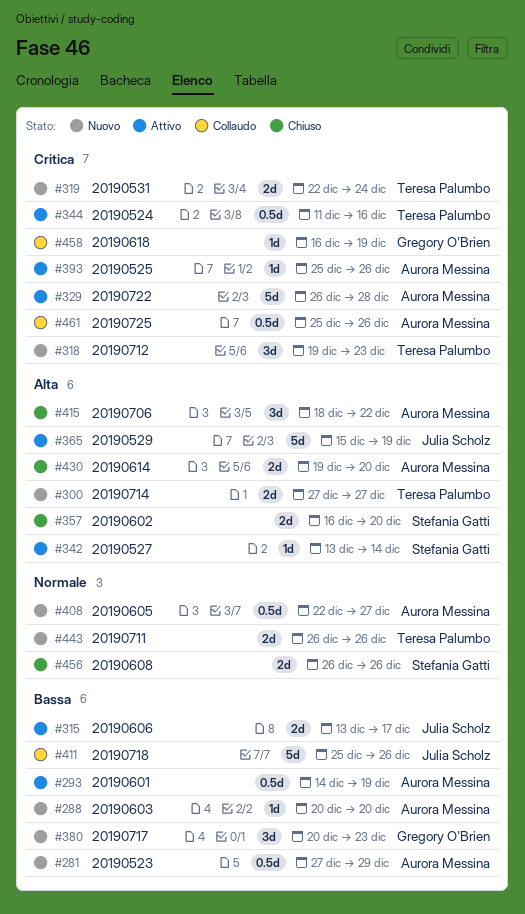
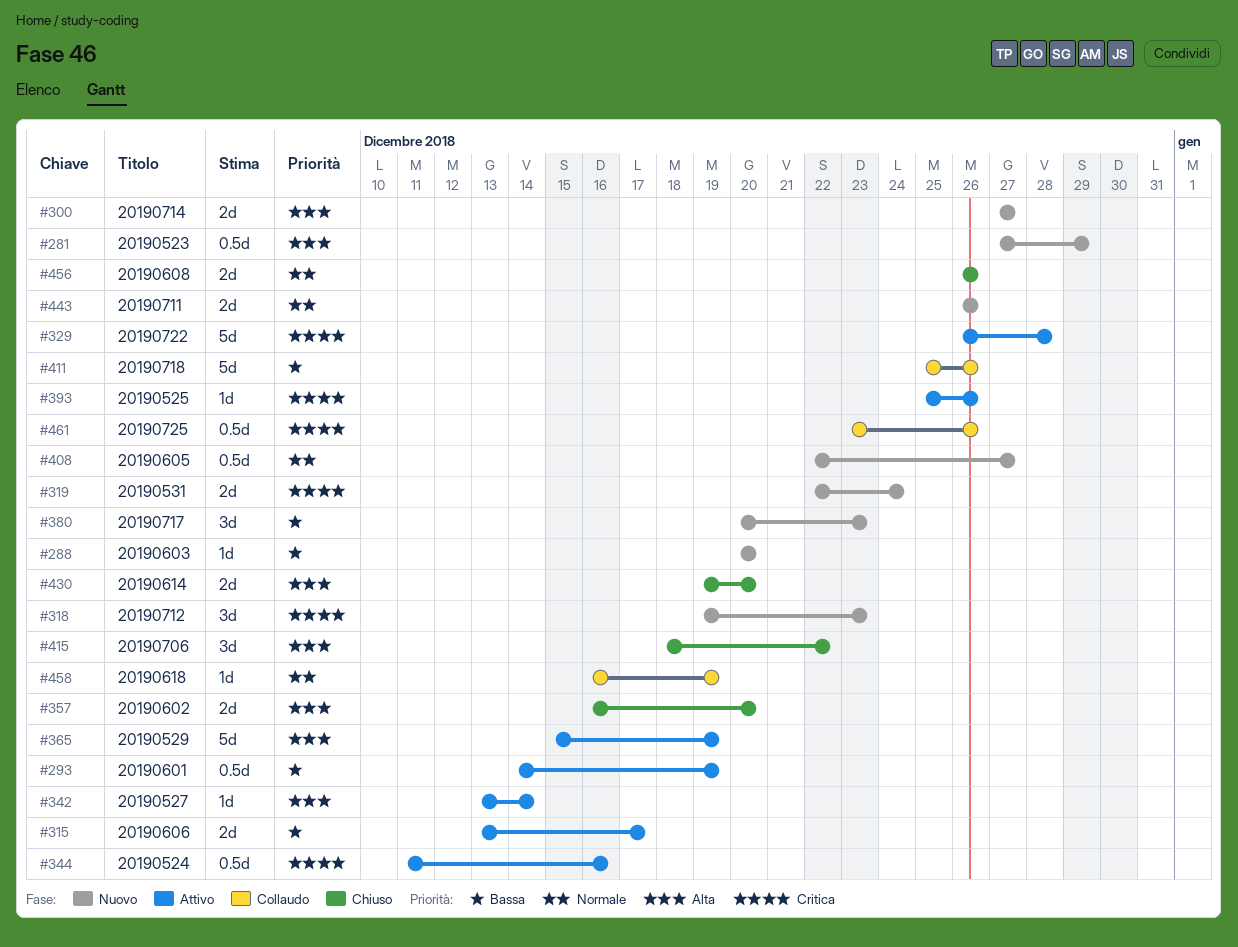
#281, priority: Bassa -> Alta
#458, priority: Critica -> Normale
#461, start: Dec 25 -> Dec 23

